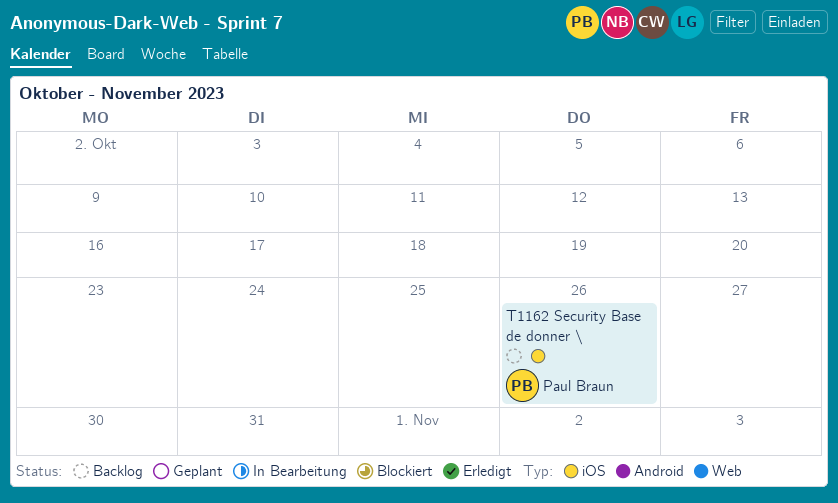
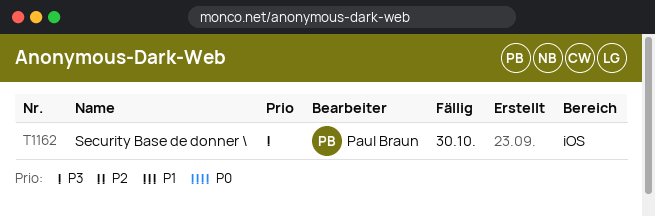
T1162, due: Oct 26 -> Oct 30

